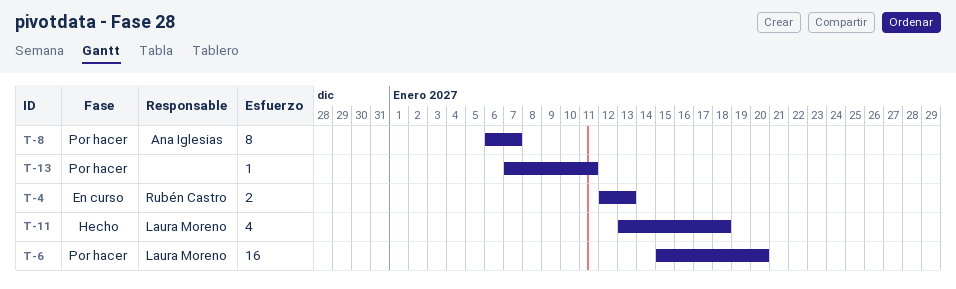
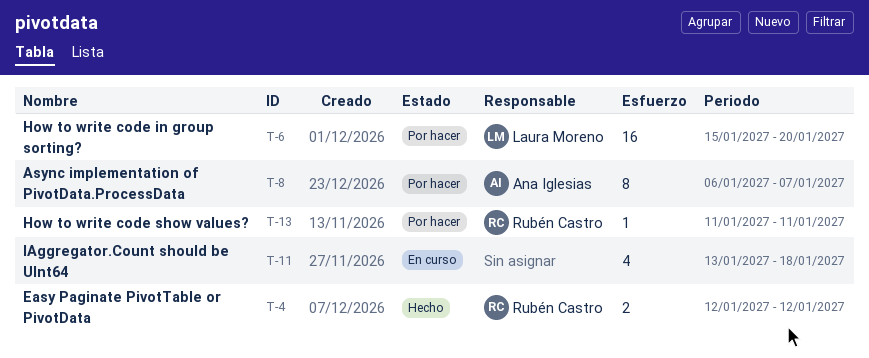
T-4, status: En curso -> Hecho
T-4, due: Jan 13 -> Jan 12
T-11, status: Hecho -> En curso
T-11, owner: Laura Moreno -> none
T-13, owner: none -> Rubén Castro
T-13, start: Jan 7 -> Jan 11

